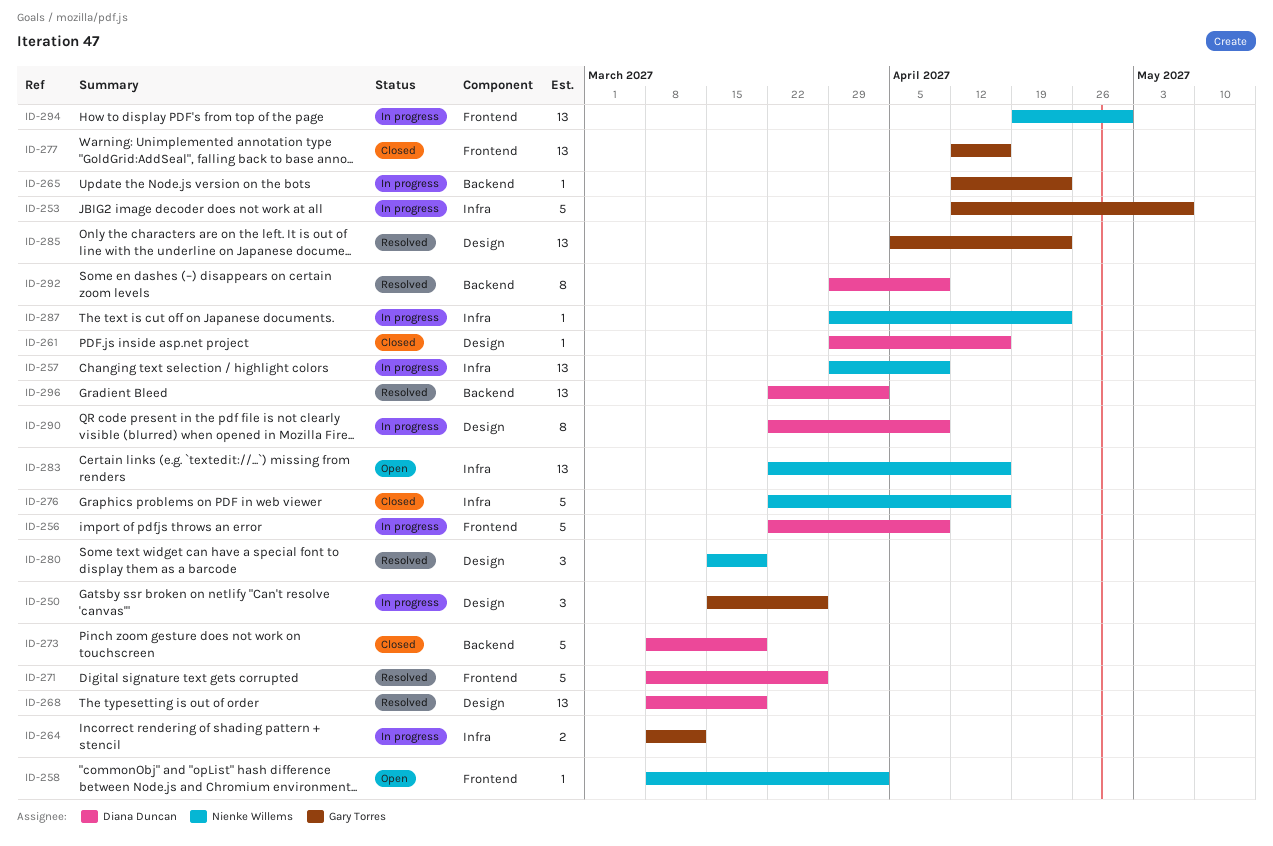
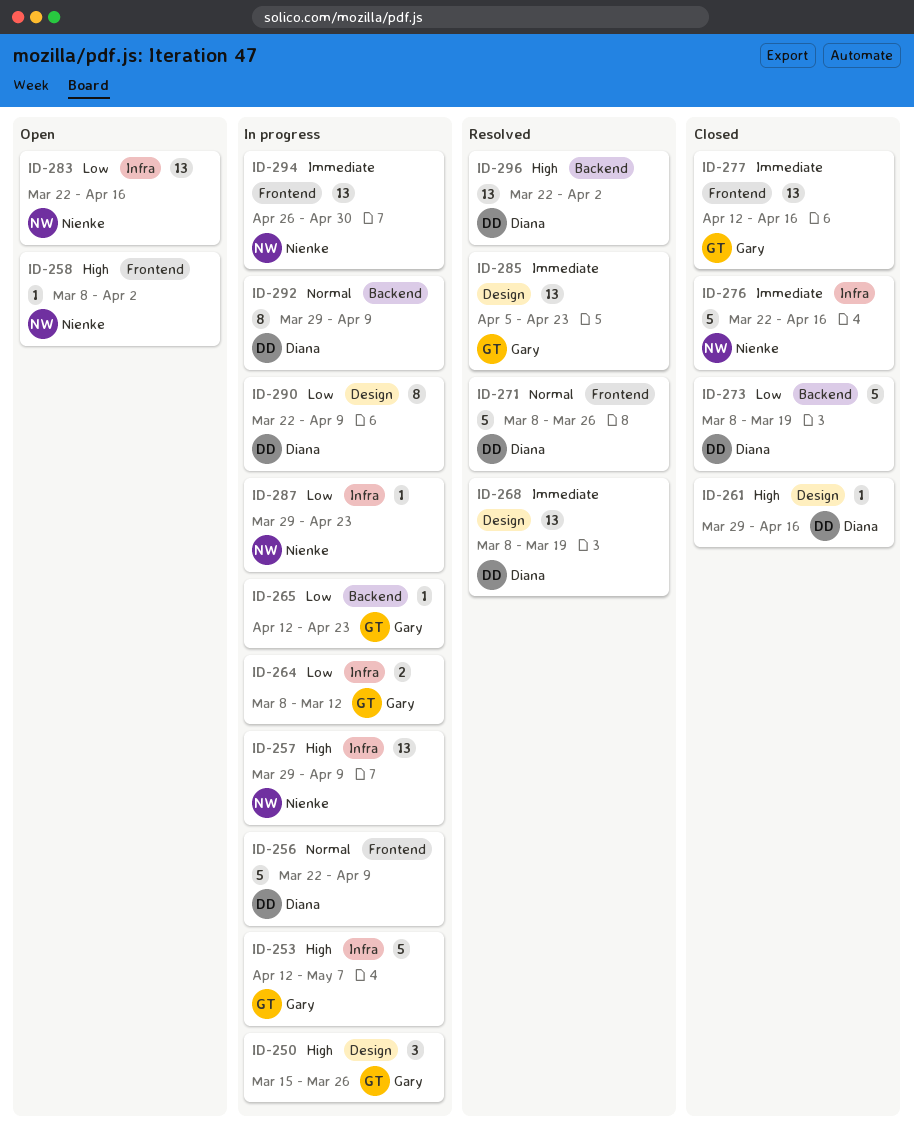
ID-280: present -> none
ID-292, status: Resolved -> In progress
ID-294, start: Apr 19 -> Apr 26

